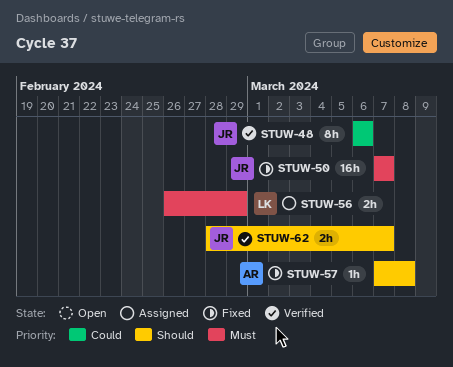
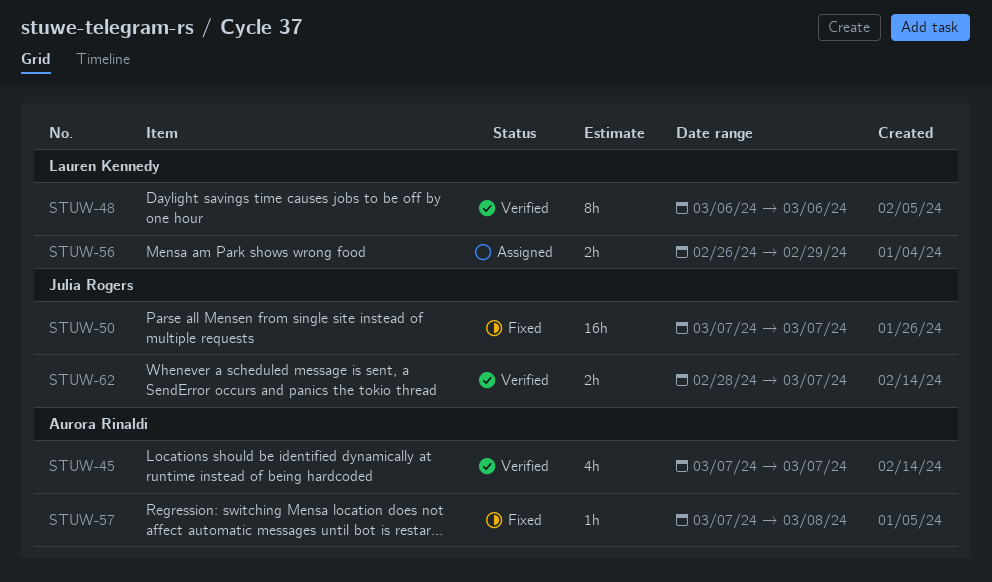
STUW-45: none -> present
STUW-48, owner: Julia Rogers -> Lauren Kennedy

